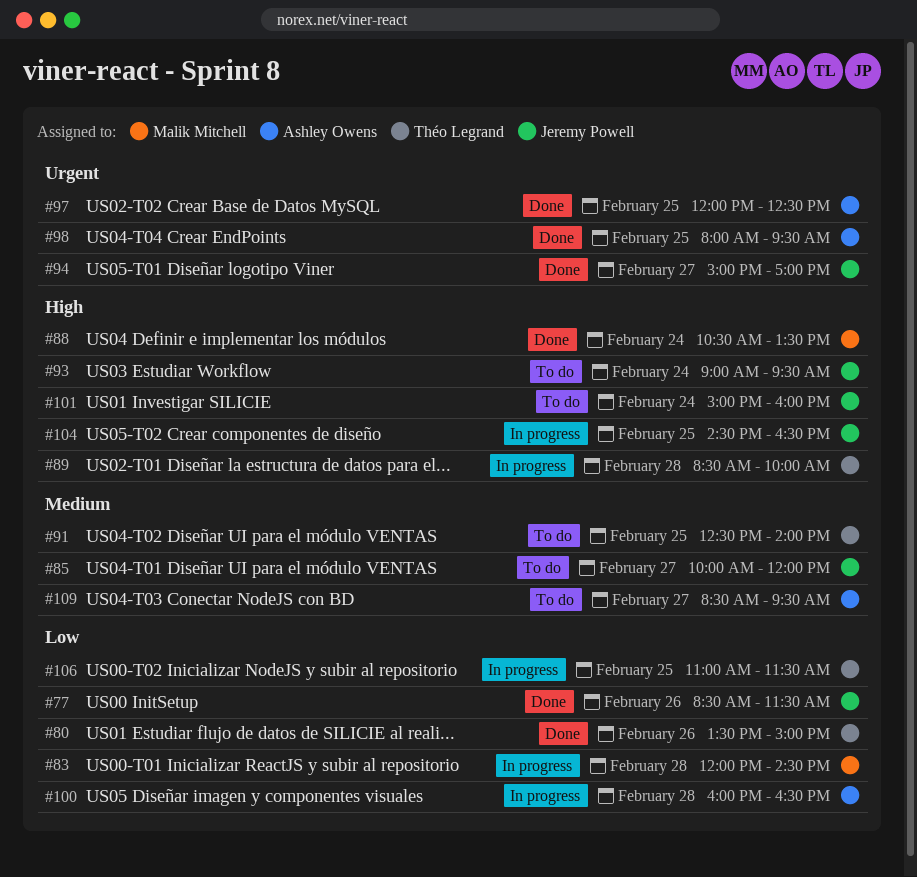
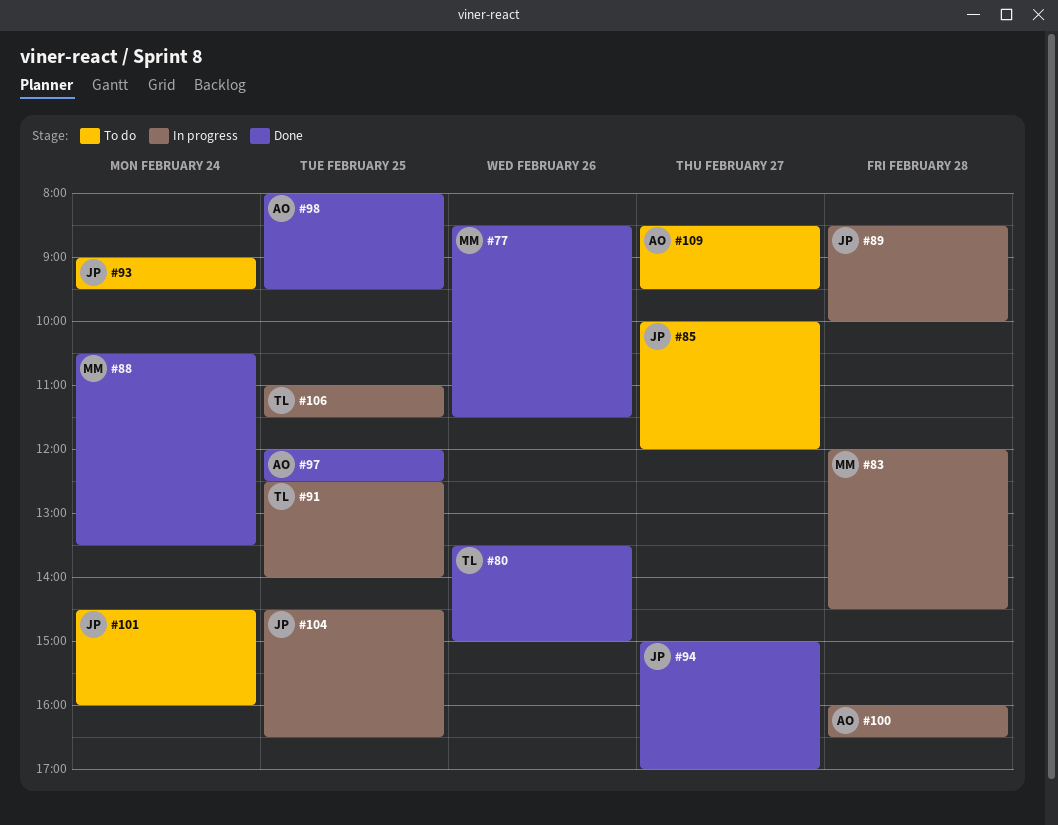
#77, owner: Jeremy Powell -> Malik Mitchell
#89, owner: Théo Legrand -> Jeremy Powell
#91, status: To do -> In progress
#101, begins: 15:00 -> 14:30

